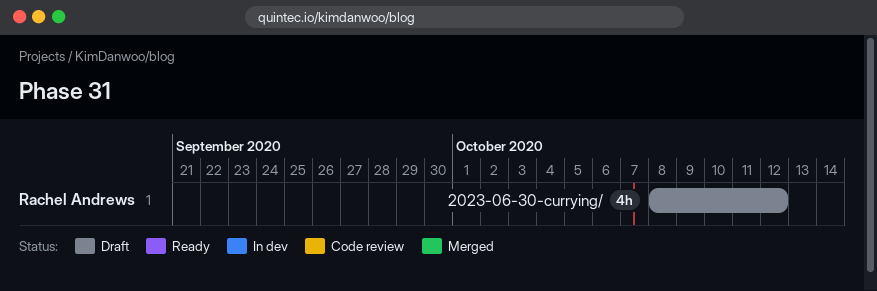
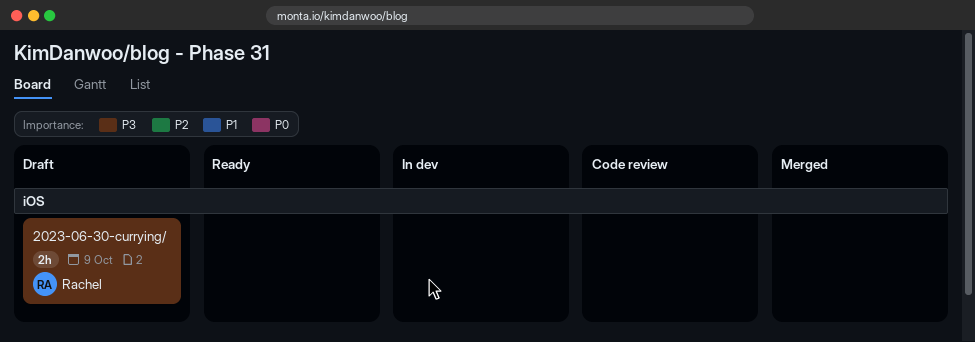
2023-06-30-currying/, estimate: 4h -> 2h
2023-06-30-currying/, due: Oct 12 -> Oct 9

